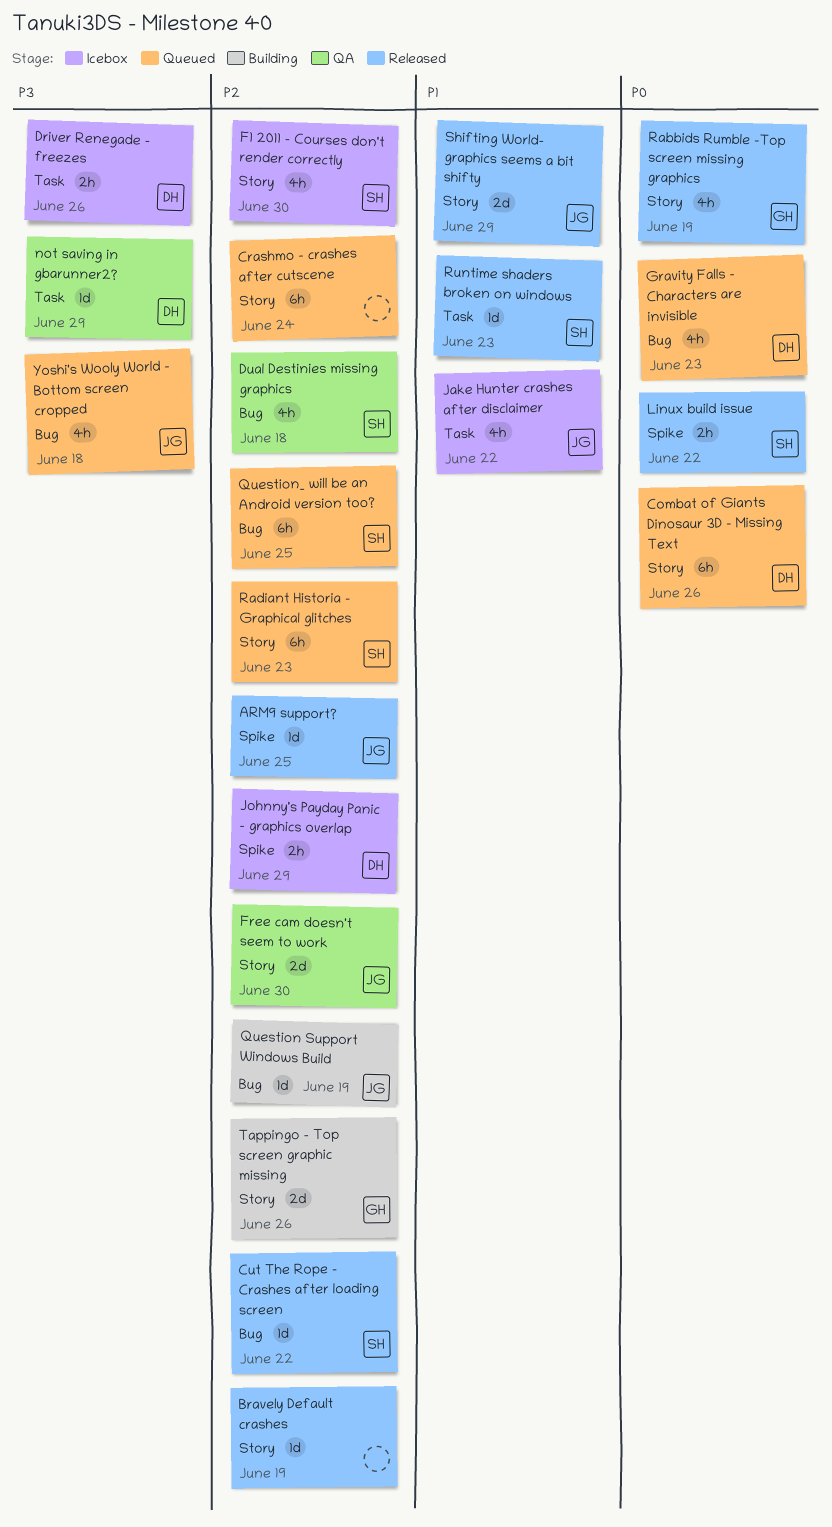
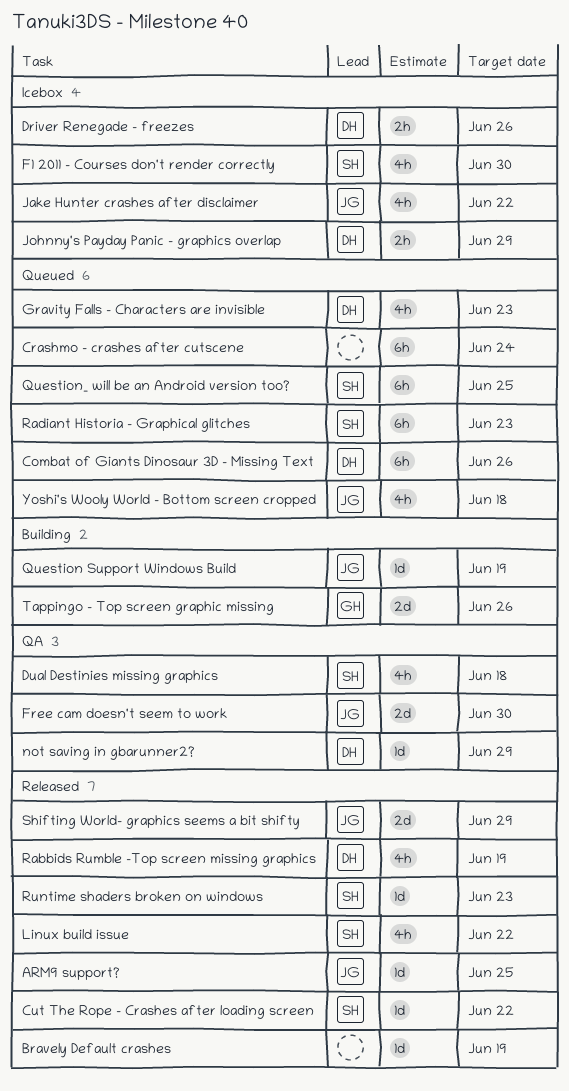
Linux build issue, estimate: 2h -> 4h
Rabbids Rumble -Top screen missing graphics, owner: GH -> DH

